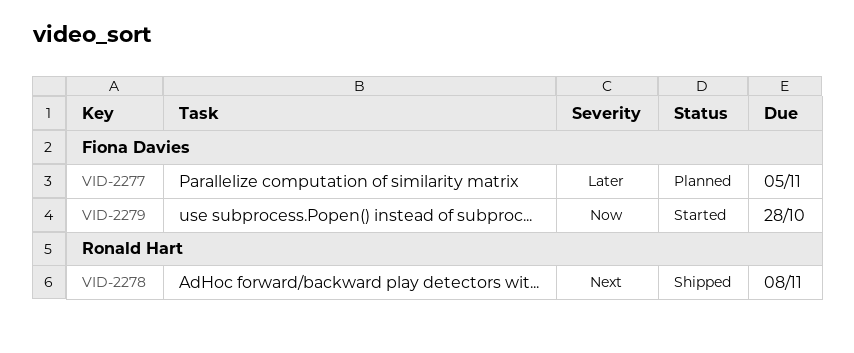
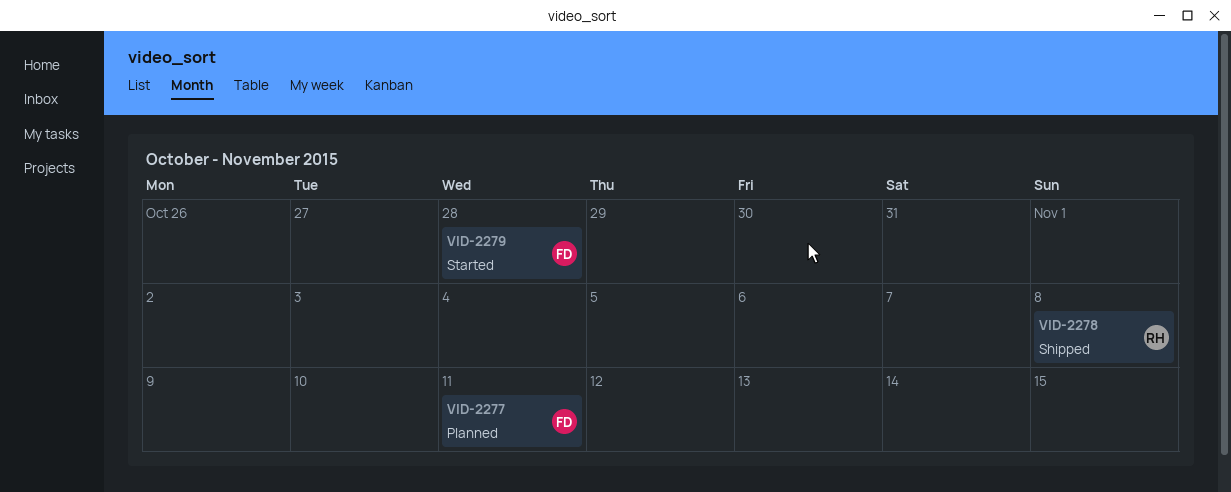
VID-2277, due: Nov 5 -> Nov 11

